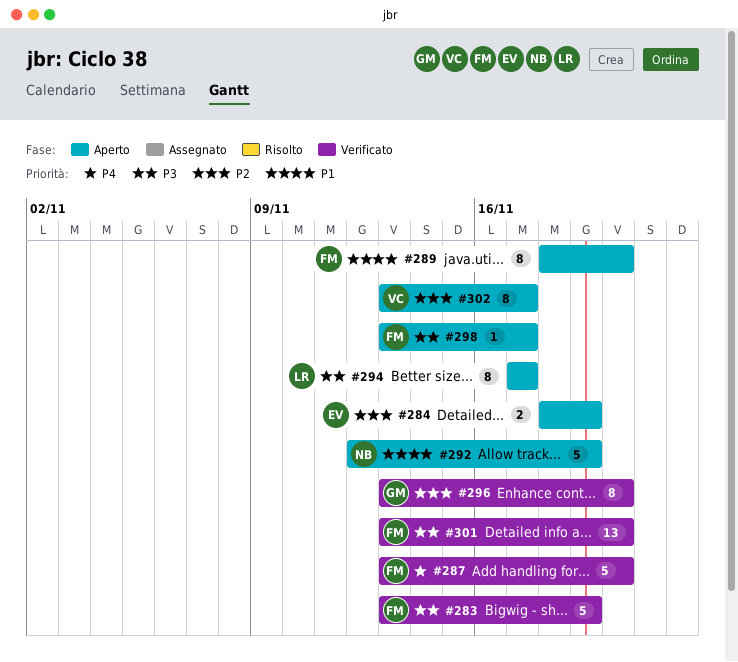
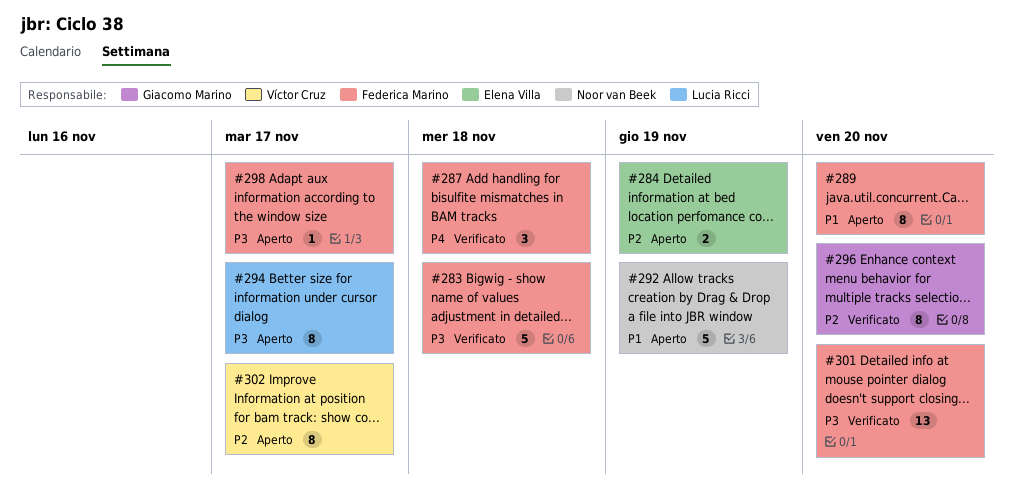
#283, due: Nov 19 -> Nov 18
#287, estimate: 5 -> 3
#287, due: Nov 20 -> Nov 18

